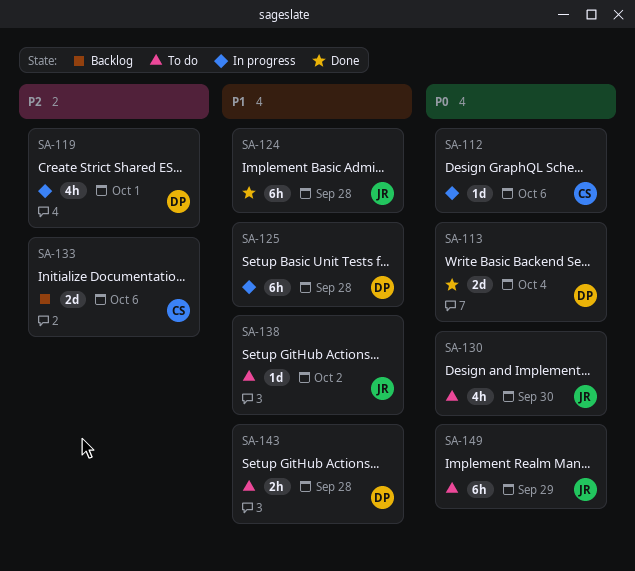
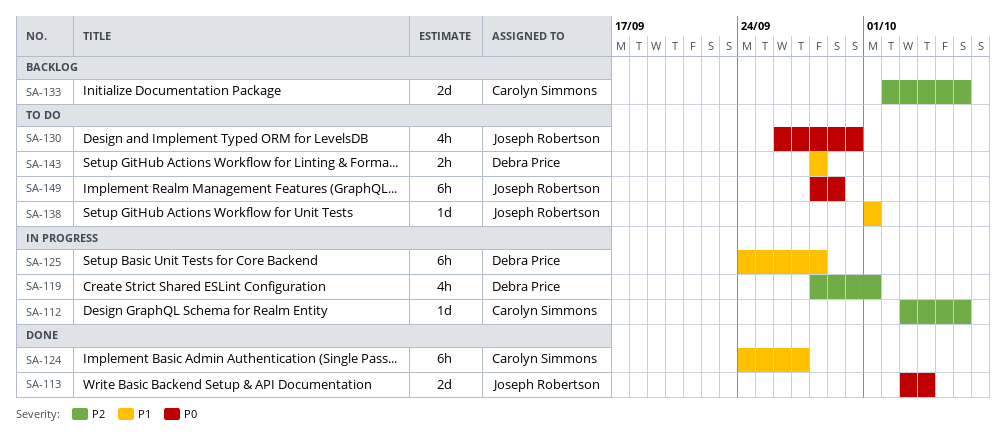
SA-112, priority: P0 -> P2
SA-113, owner: Debra Price -> Joseph Robertson
SA-124, owner: Joseph Robertson -> Carolyn Simmons
SA-124, due: Sep 28 -> Sep 27
SA-138, due: Oct 2 -> Oct 1

